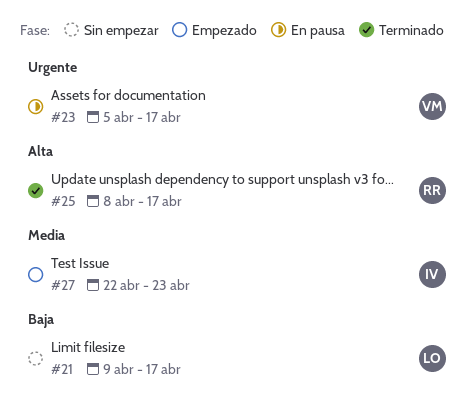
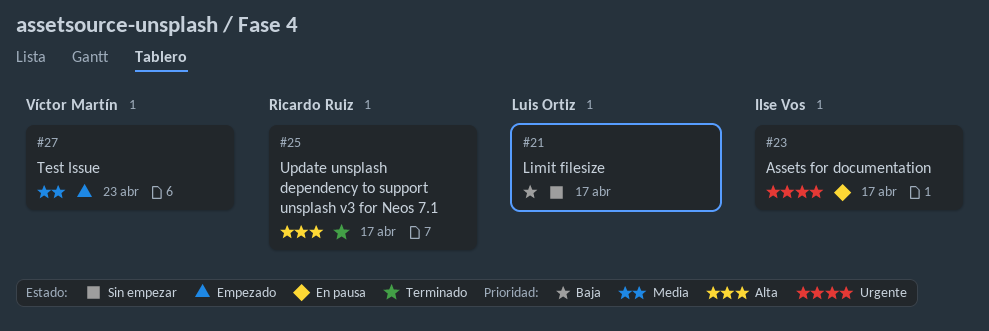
#23, owner: Víctor Martín -> Ilse Vos
#27, owner: Ilse Vos -> Víctor Martín

